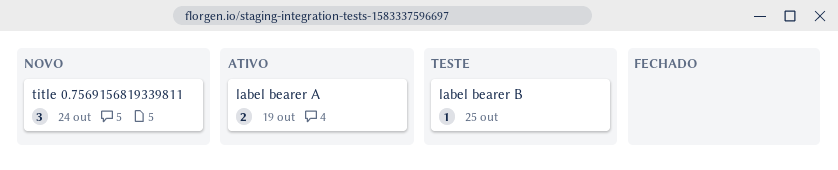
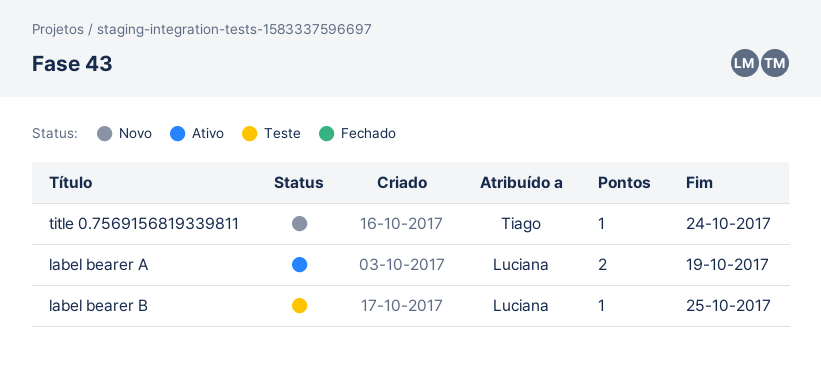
title 0.7569156819339811, estimate: 3 -> 1

